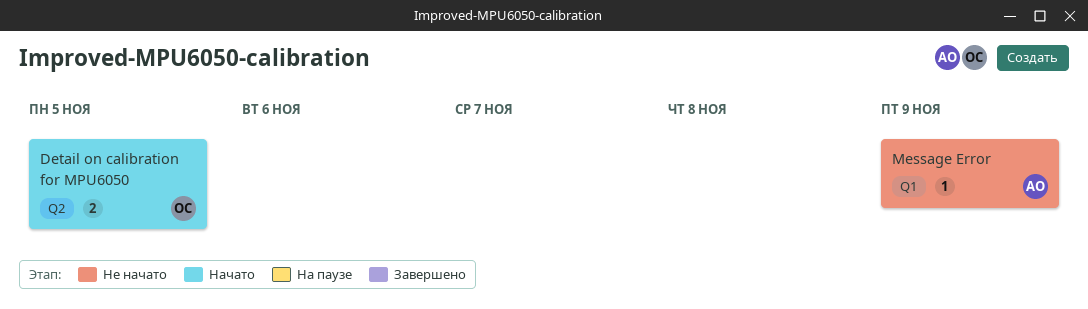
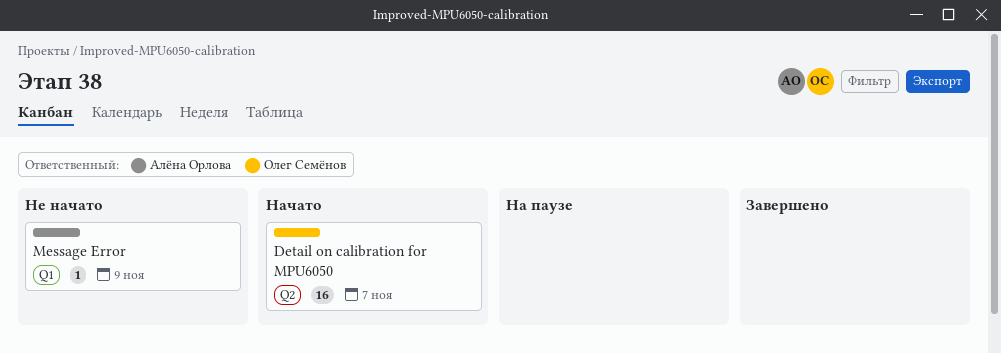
Detail on calibration for MPU6050, estimate: 2 -> 16
Detail on calibration for MPU6050, due: Nov 5 -> Nov 7

